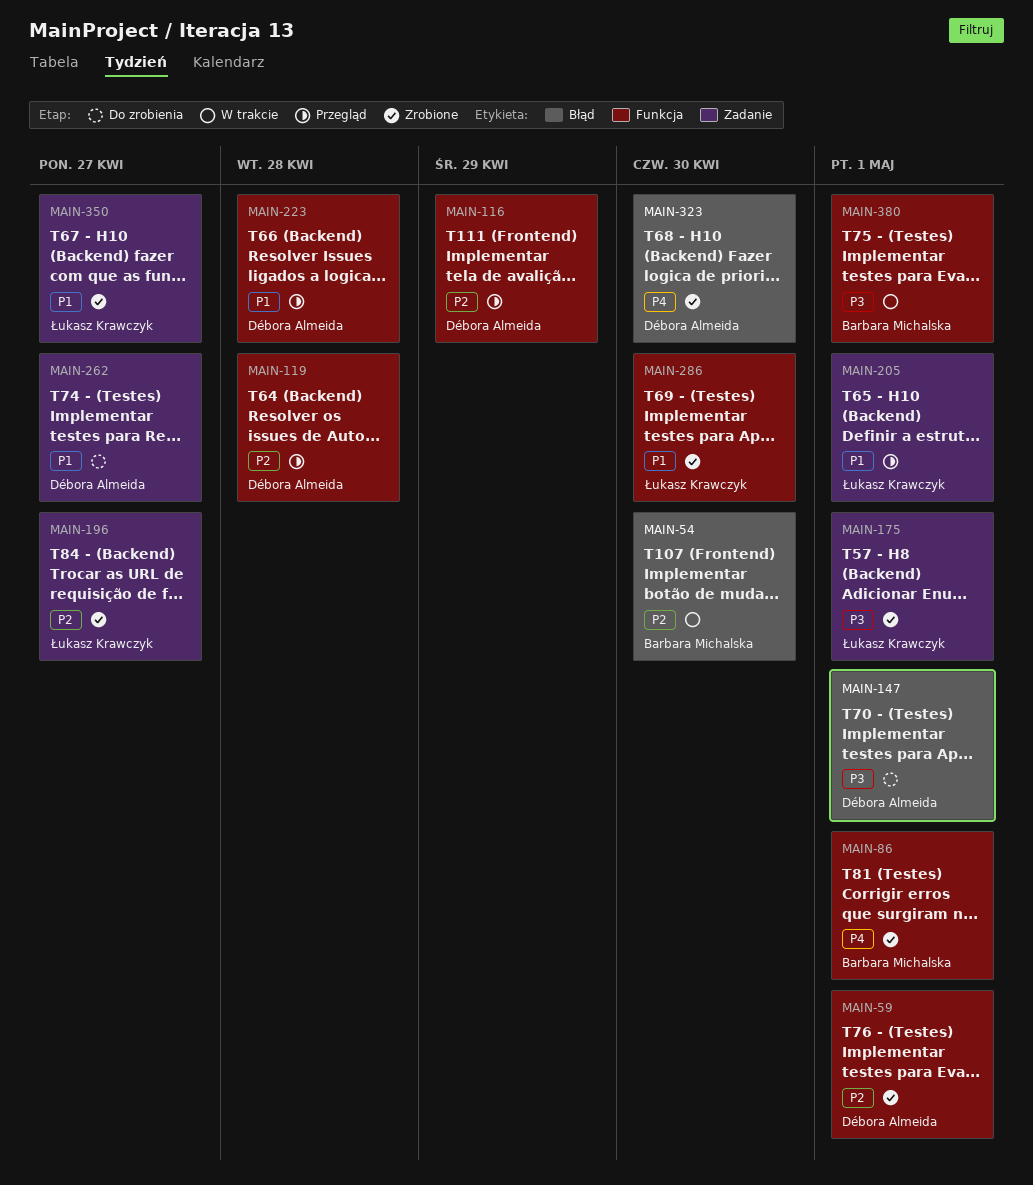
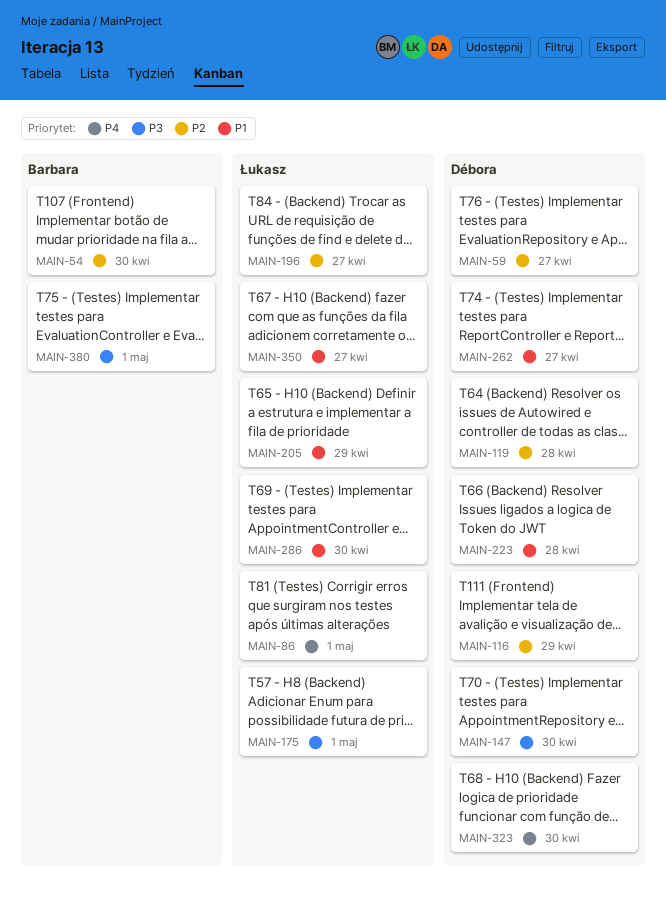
MAIN-59, due: May 1 -> Apr 27
MAIN-86, owner: Barbara Michalska -> Łukasz Krawczyk
MAIN-147, due: May 1 -> Apr 30
MAIN-205, due: May 1 -> Apr 29

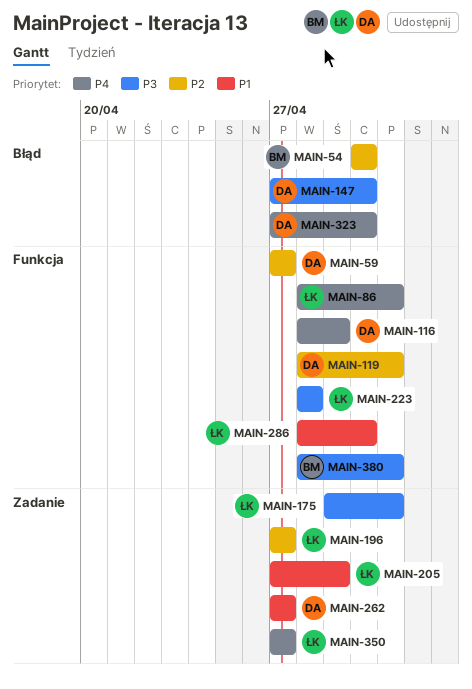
MAIN-116, priority: P2 -> P4
MAIN-119, due: Apr 28 -> May 1
MAIN-223, owner: Débora -> Łukasz
MAIN-223, priority: P1 -> P3
MAIN-350, priority: P1 -> P4

